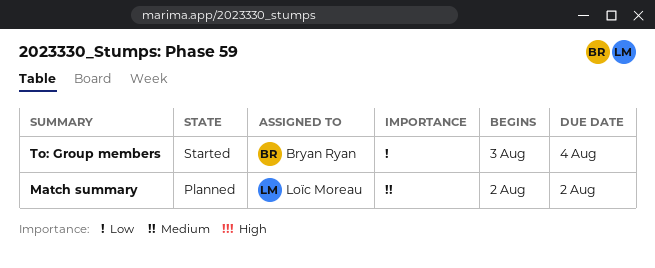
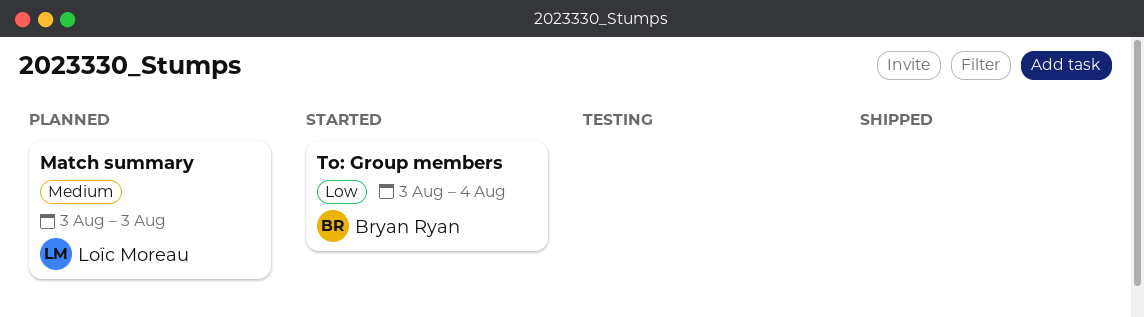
Match summary, start: Aug 2 -> Aug 3
Match summary, due: Aug 2 -> Aug 3

